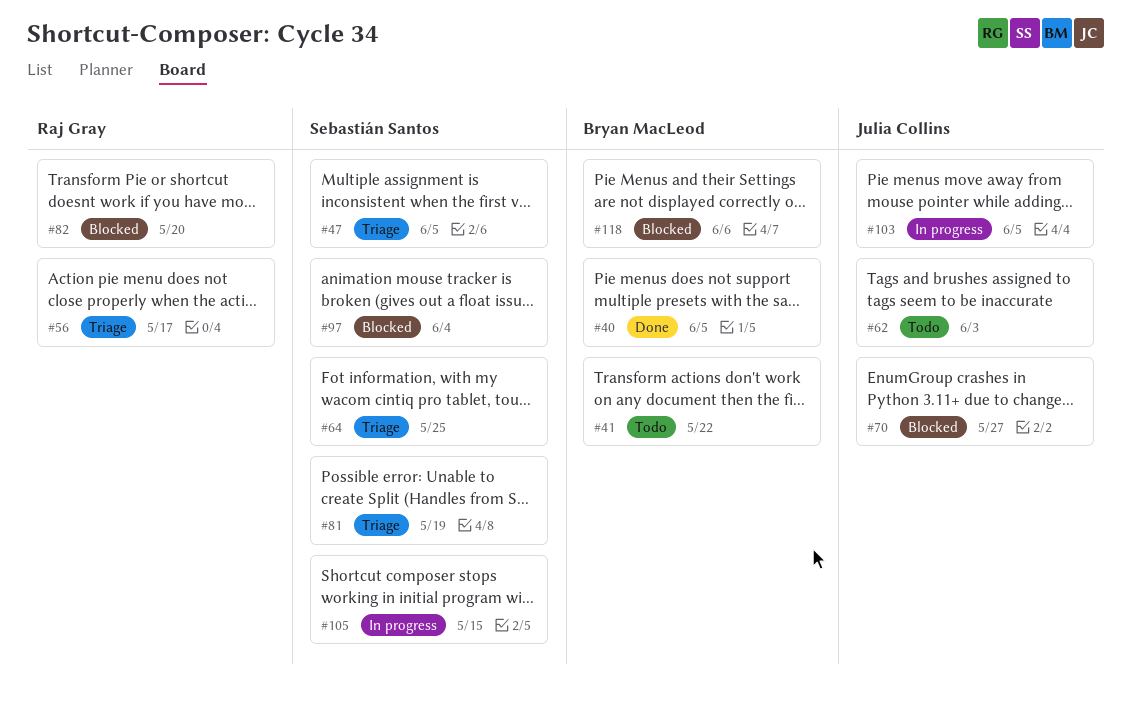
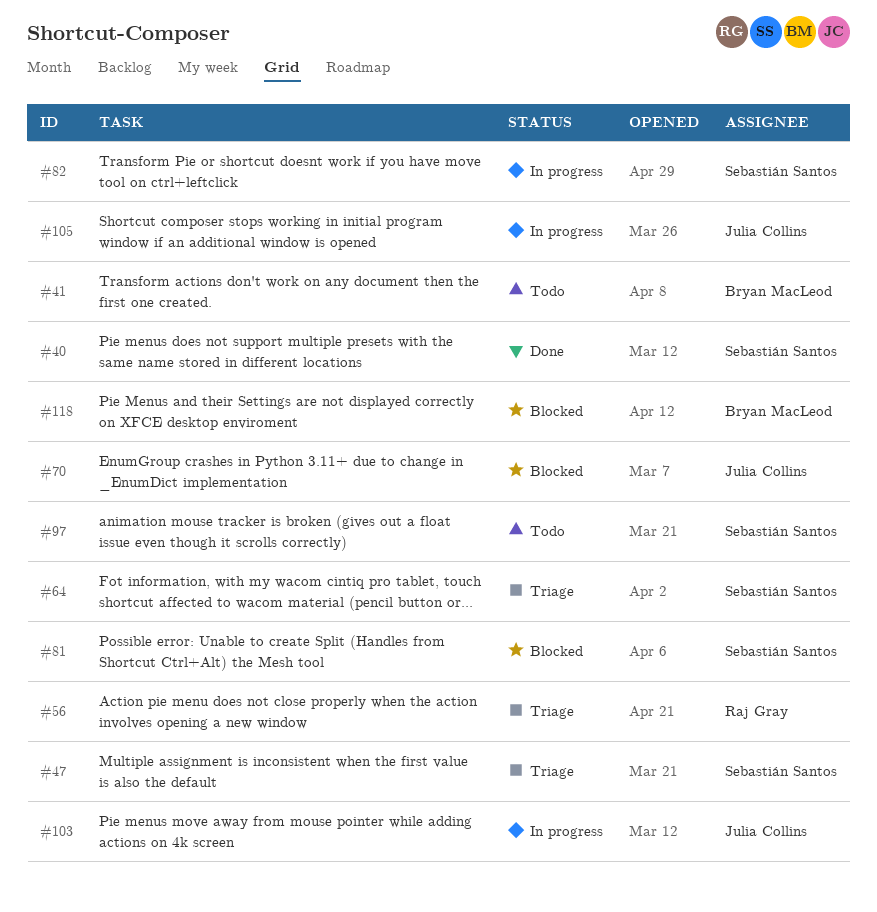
#40, owner: Bryan MacLeod -> Sebastián Santos
#62: present -> none
#81, status: Triage -> Blocked
#82, status: Blocked -> In progress
#82, owner: Raj Gray -> Sebastián Santos
#97, status: Blocked -> Todo
#105, owner: Sebastián Santos -> Julia Collins

